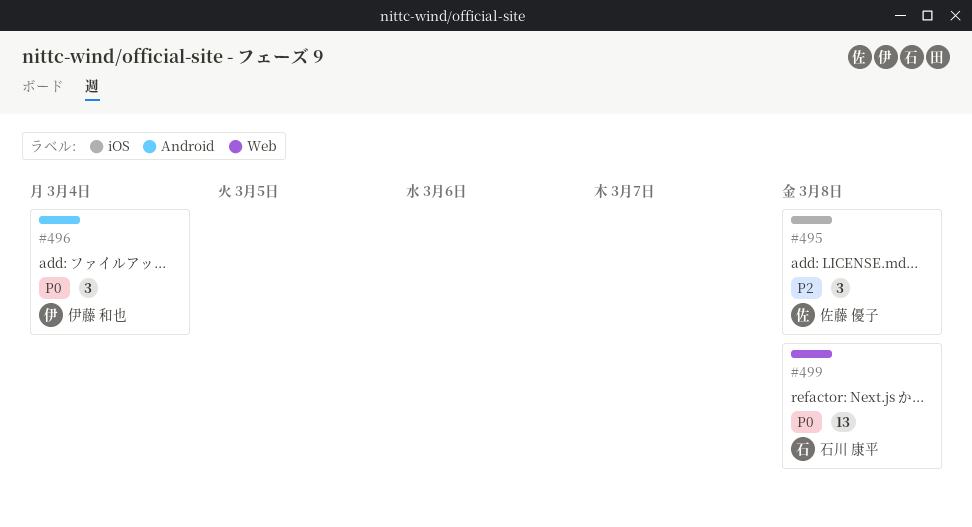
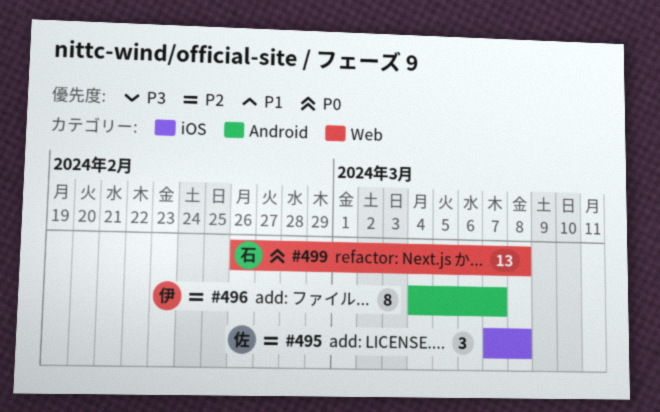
#496, priority: P0 -> P2
#496, estimate: 3 -> 8
#496, due: Mar 4 -> Mar 7

